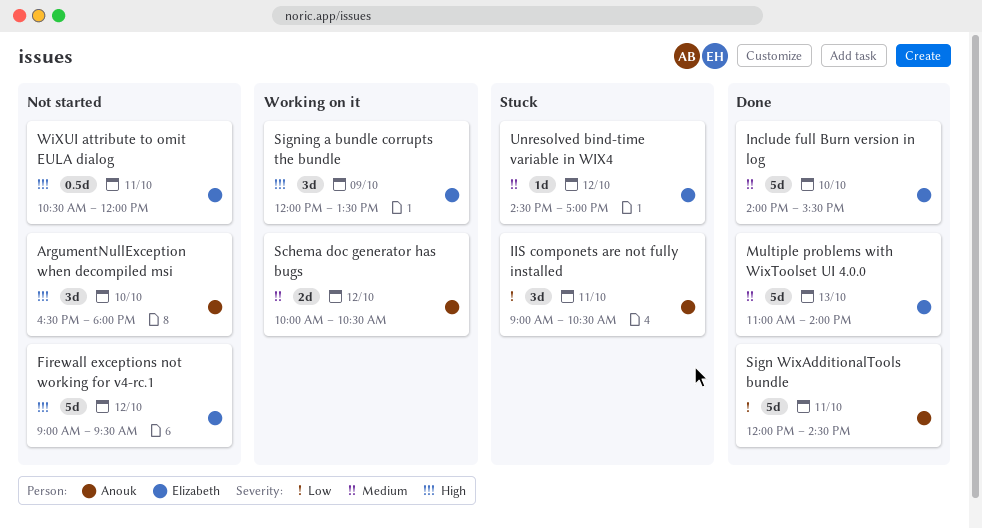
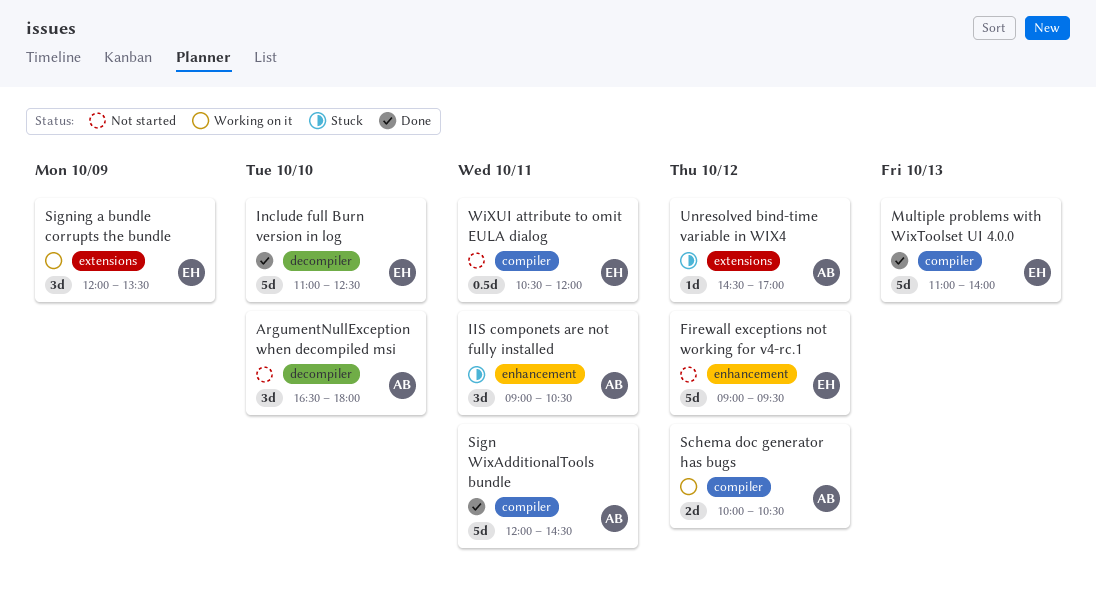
Include full Burn version in log, begins: 14:00 -> 11:00
Include full Burn version in log, ends: 15:30 -> 12:30
Unresolved bind-time variable in WIX4, owner: Elizabeth -> Anouk

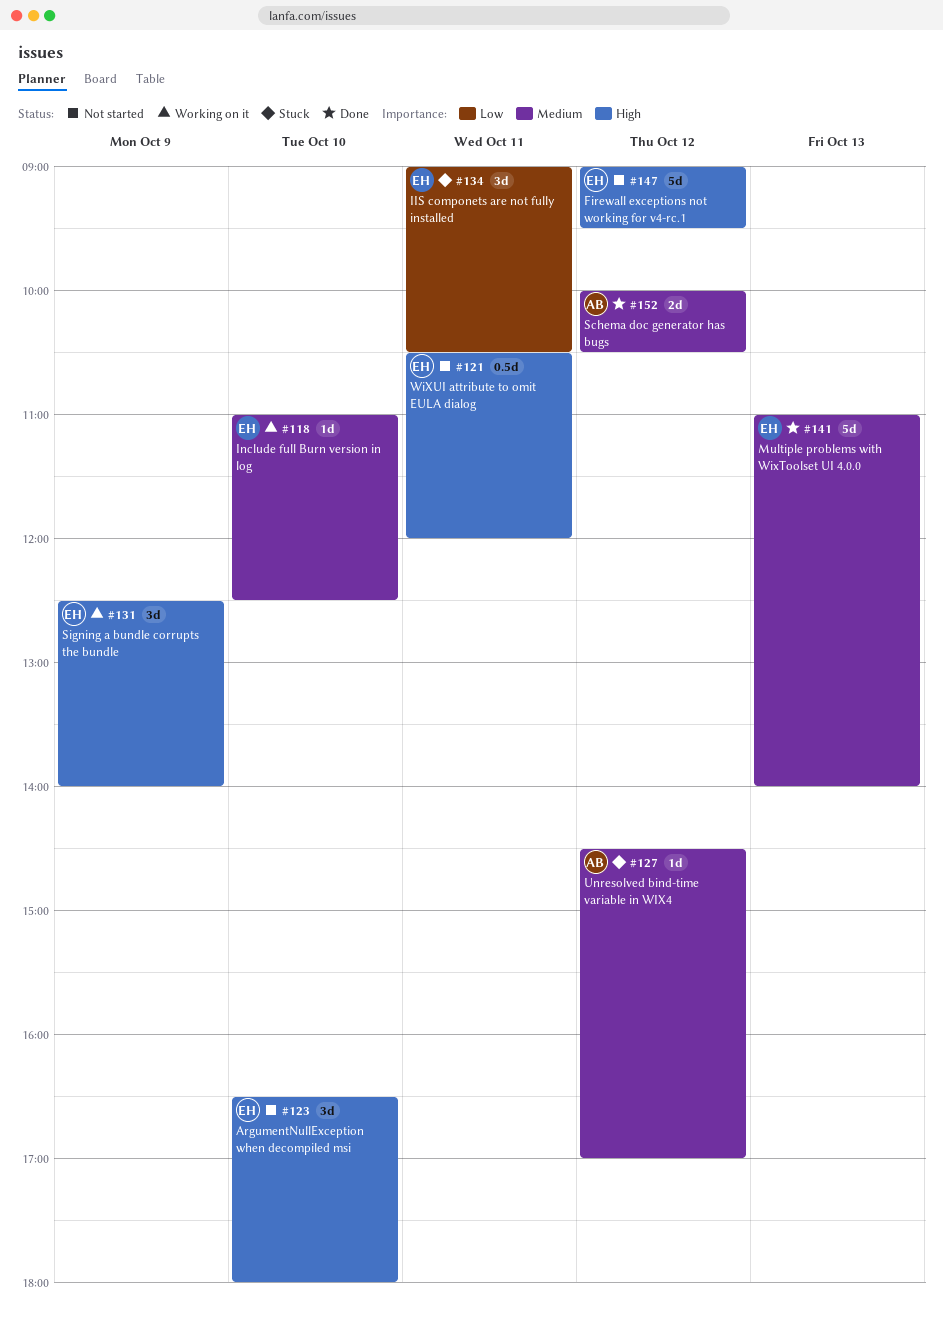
ArgumentNullException when decompiled msi, owner: AB -> EH
IIS componets are not fully installed, owner: AB -> EH
Include full Burn version in log, status: Done -> Working on it
Include full Burn version in log, estimate: 5d -> 1d
Schema doc generator has bugs, status: Working on it -> Done
Sign WixAdditionalTools bundle: present -> none
Signing a bundle corrupts the bundle, begins: 12:00 -> 12:30
Signing a bundle corrupts the bundle, ends: 13:30 -> 14:00

